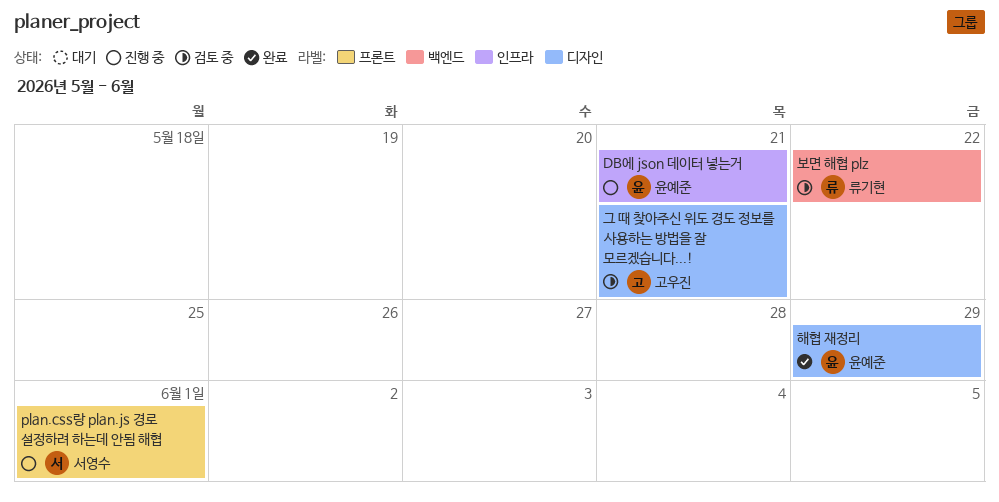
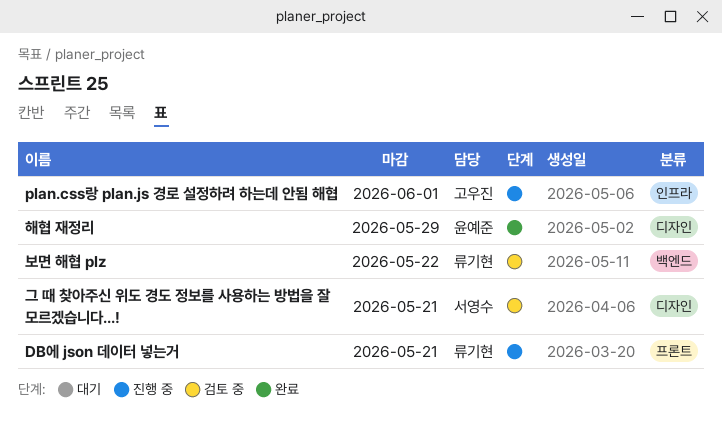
DB에 json 데이터 넣는거, owner: 윤예준 -> 류기현
DB에 json 데이터 넣는거, label: 인프라 -> 프론트
plan.css랑 plan.js 경로 설정하려 하는데 안됨 해협, owner: 서영수 -> 고우진
plan.css랑 plan.js 경로 설정하려 하는데 안됨 해협, label: 프론트 -> 인프라
그 때 찾아주신 위도 경도 정보를 사용하는 방법을 잘 모르겠습니다...!, owner: 고우진 -> 서영수

